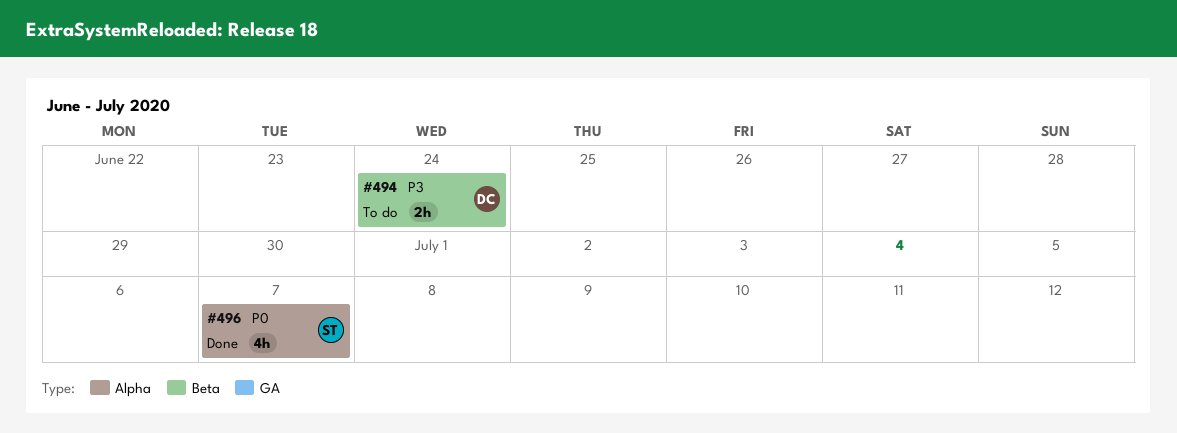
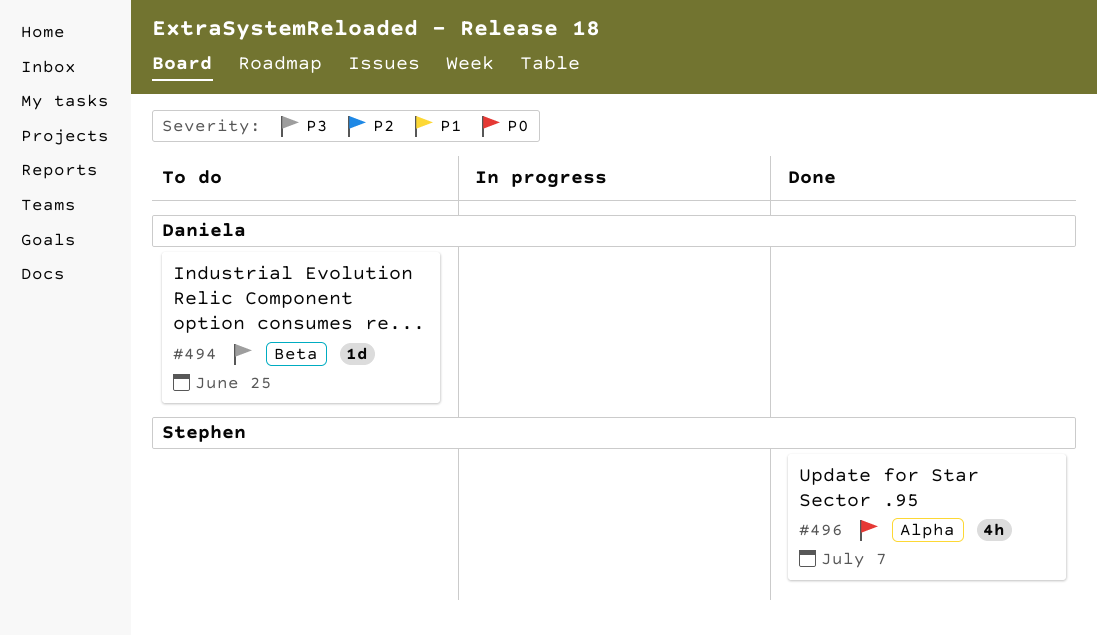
#494, estimate: 2h -> 1d
#494, due: Jun 24 -> Jun 25

